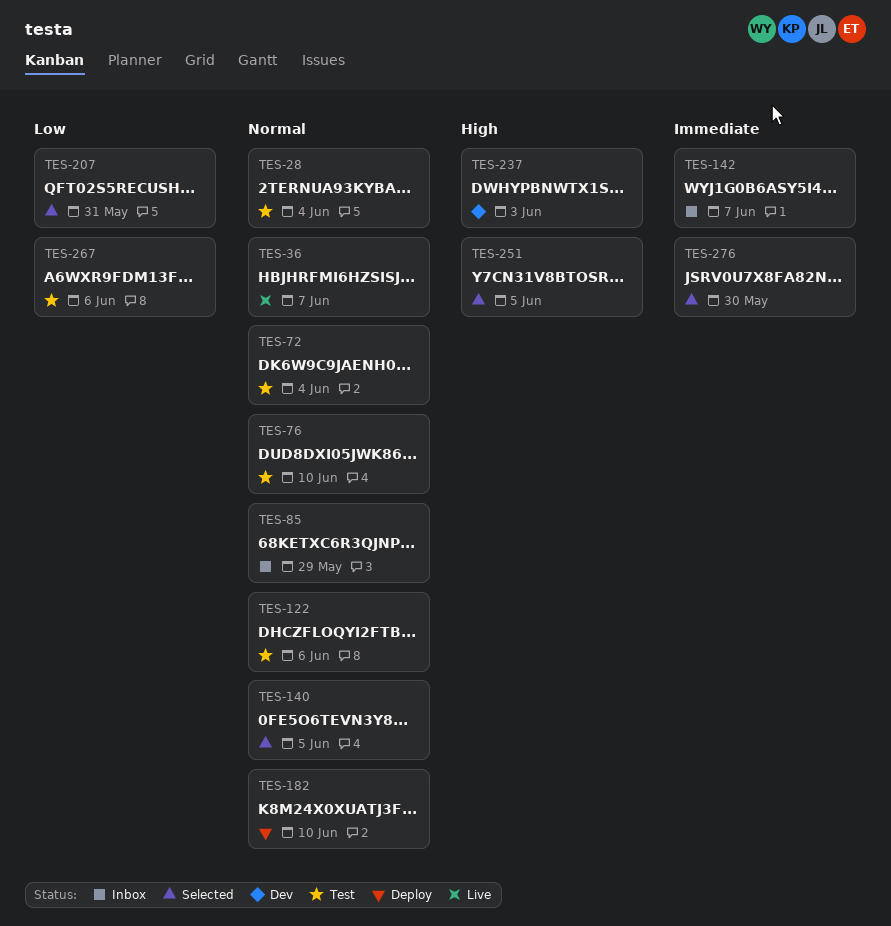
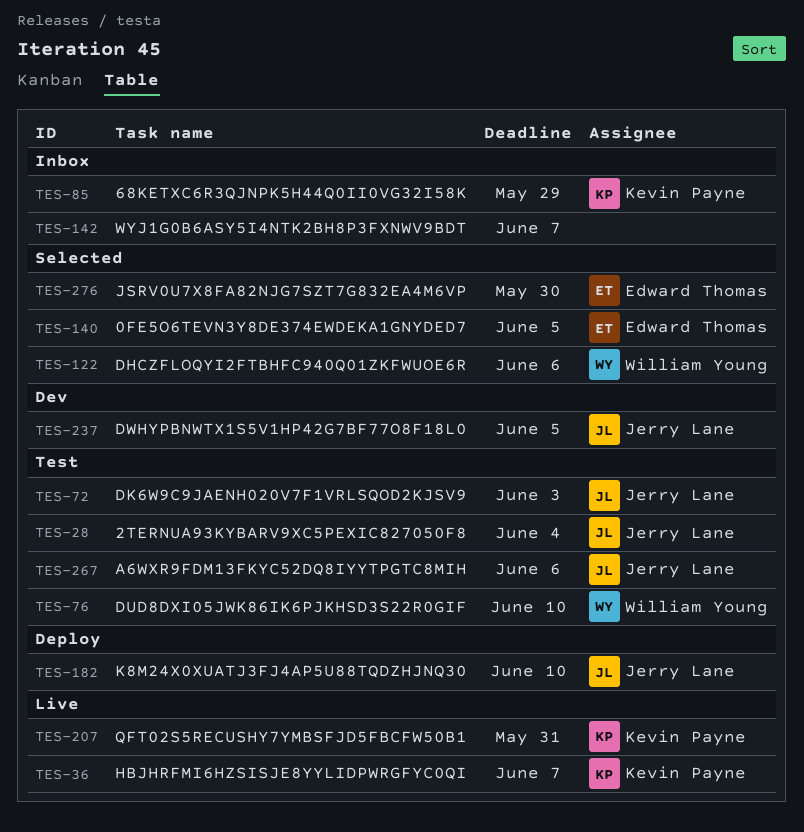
TES-72, due: Jun 4 -> Jun 3
TES-122, status: Test -> Selected
TES-207, status: Selected -> Live
TES-237, due: Jun 3 -> Jun 5
TES-251: present -> none

